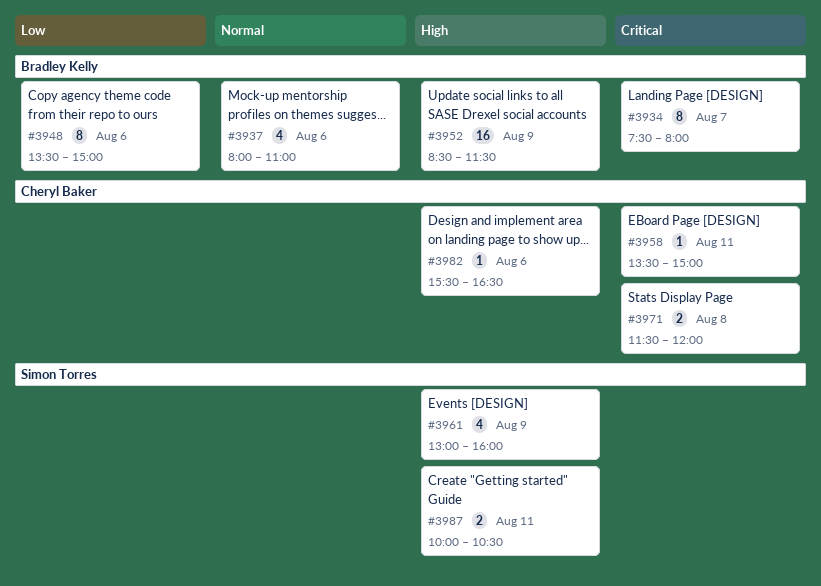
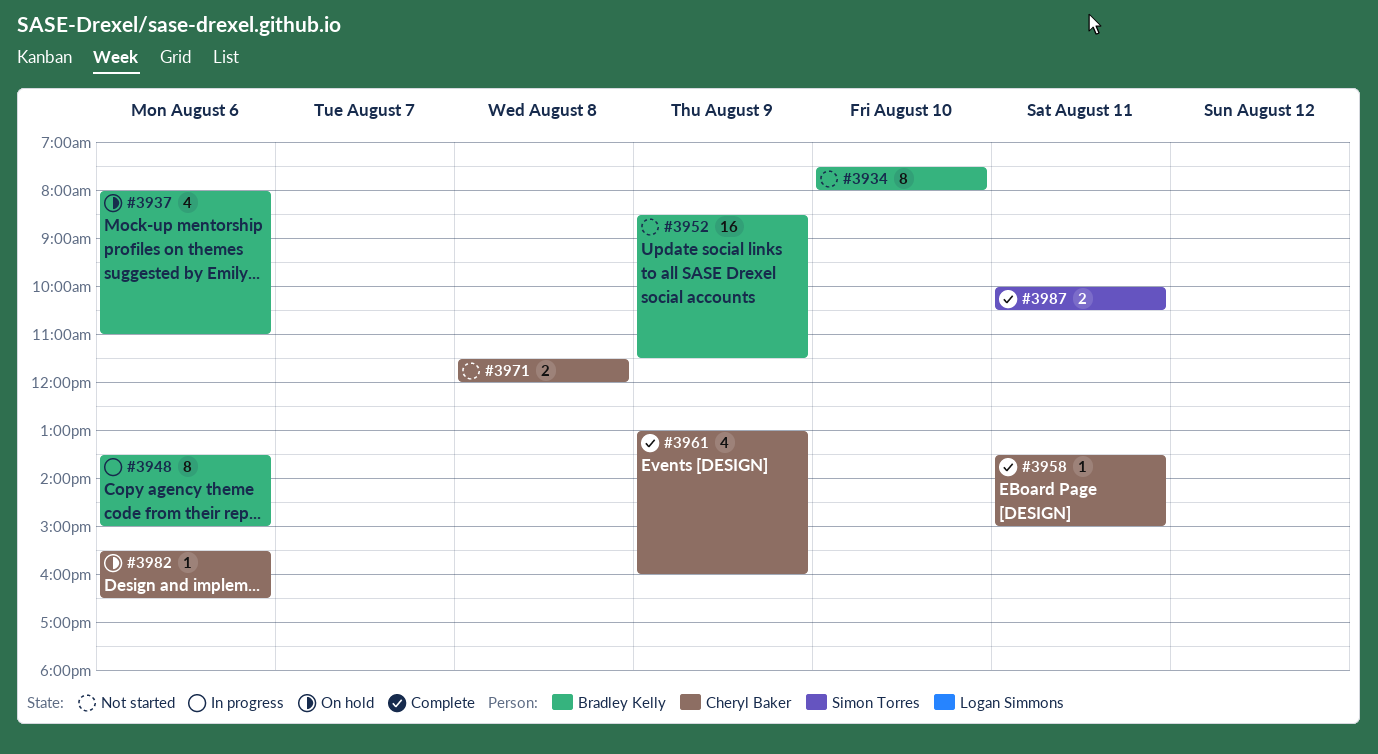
#3934, day: Aug 7 -> Aug 10
#3961, owner: Simon Torres -> Cheryl Baker

